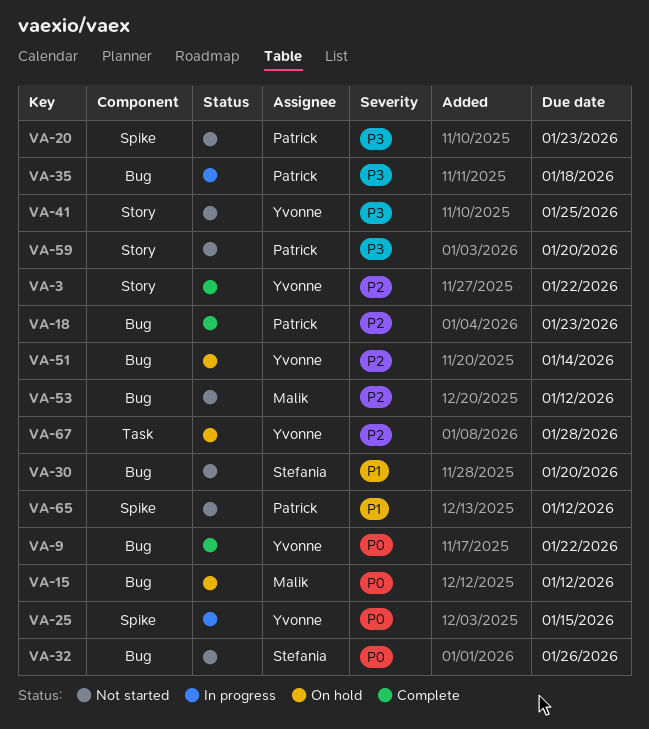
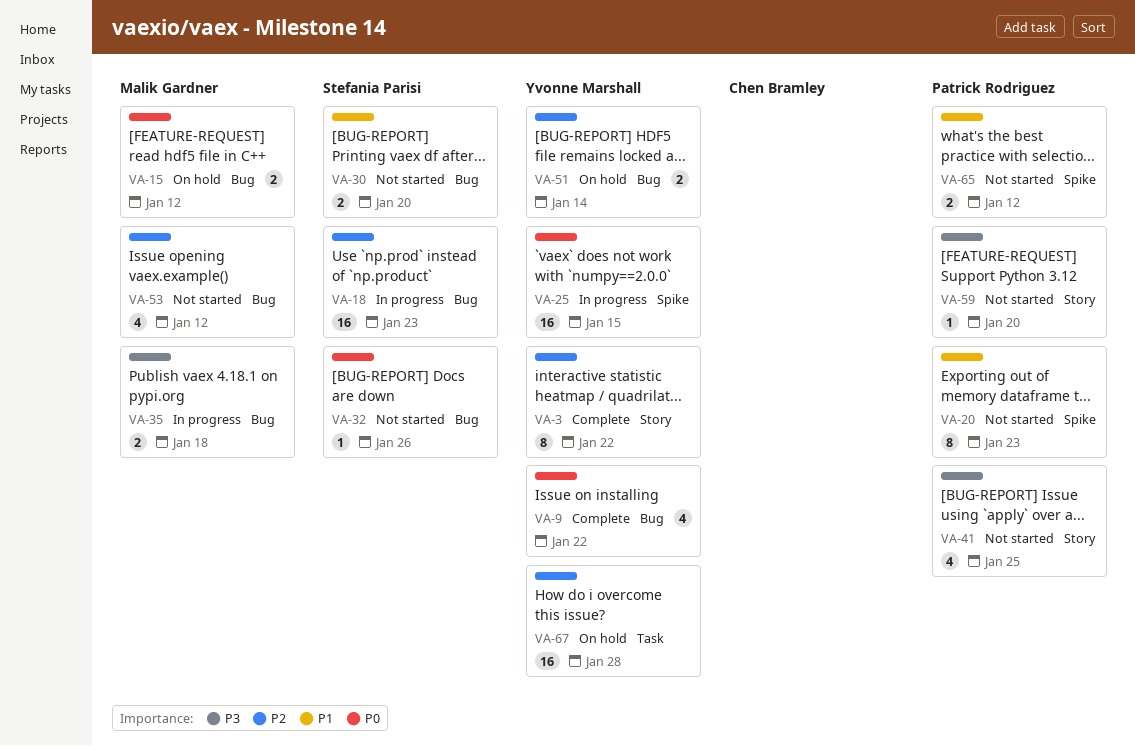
VA-18, status: Complete -> In progress
VA-18, owner: Patrick Rodriguez -> Stefania Parisi
VA-20, priority: P3 -> P1
VA-35, owner: Patrick Rodriguez -> Malik Gardner
VA-41, owner: Yvonne Marshall -> Patrick Rodriguez

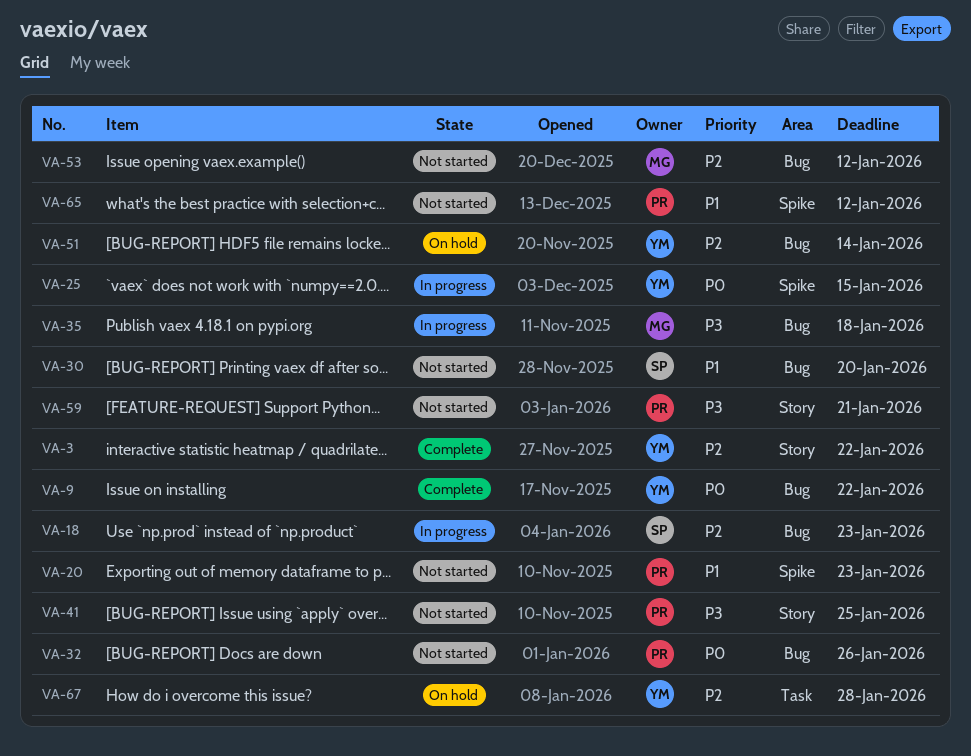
VA-15: present -> none
VA-32, owner: Stefania Parisi -> Patrick Rodriguez
VA-59, due: Jan 20 -> Jan 21

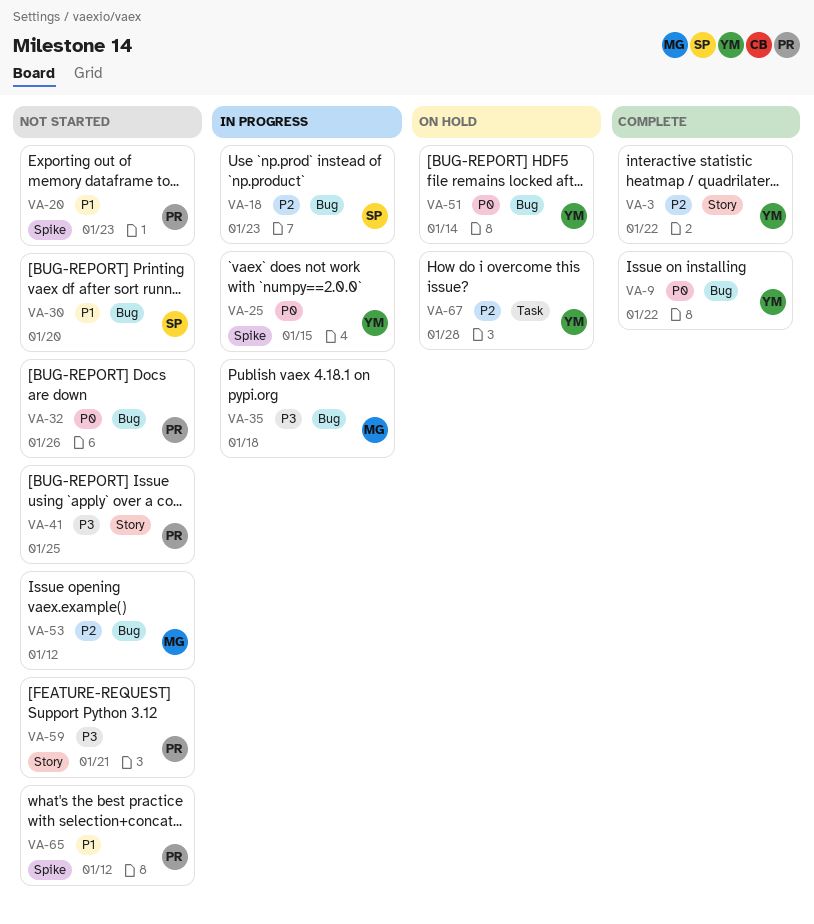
VA-51, priority: P2 -> P0

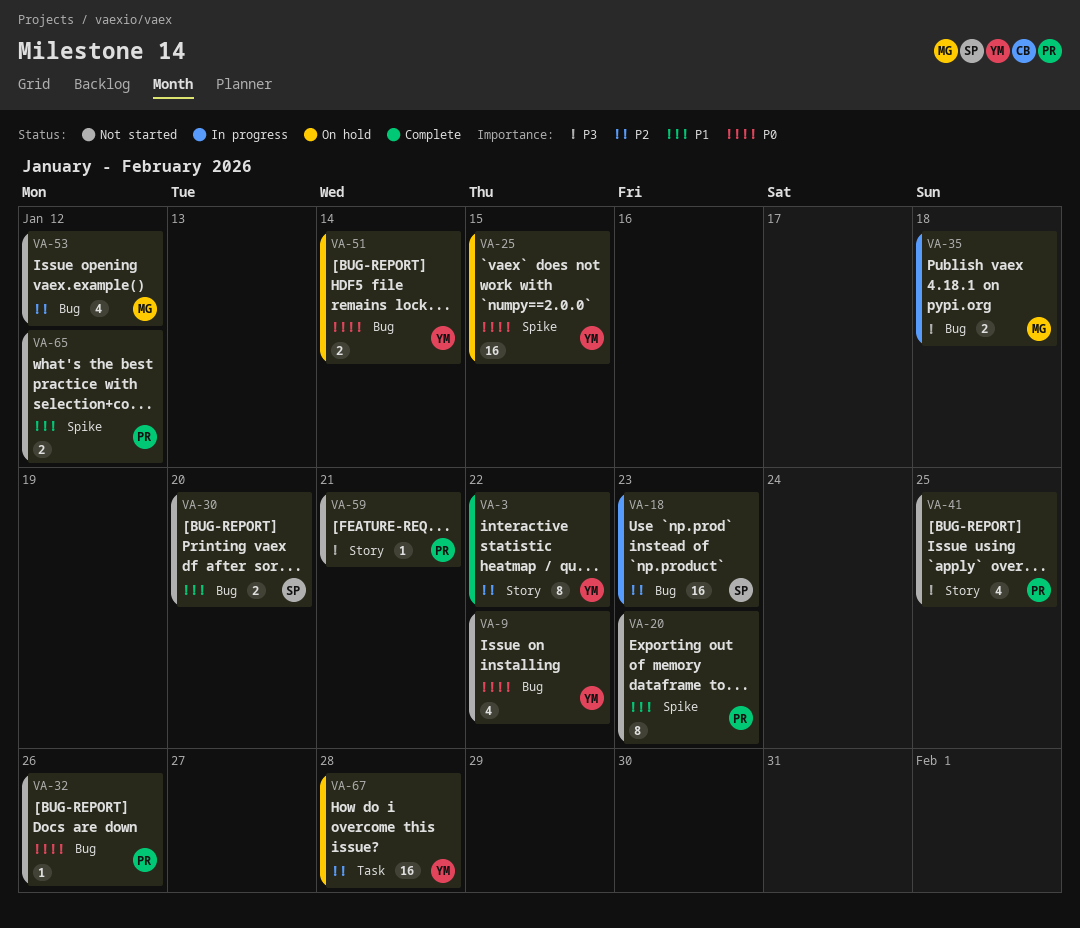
VA-9, status: Complete -> Not started
VA-25, status: In progress -> On hold

